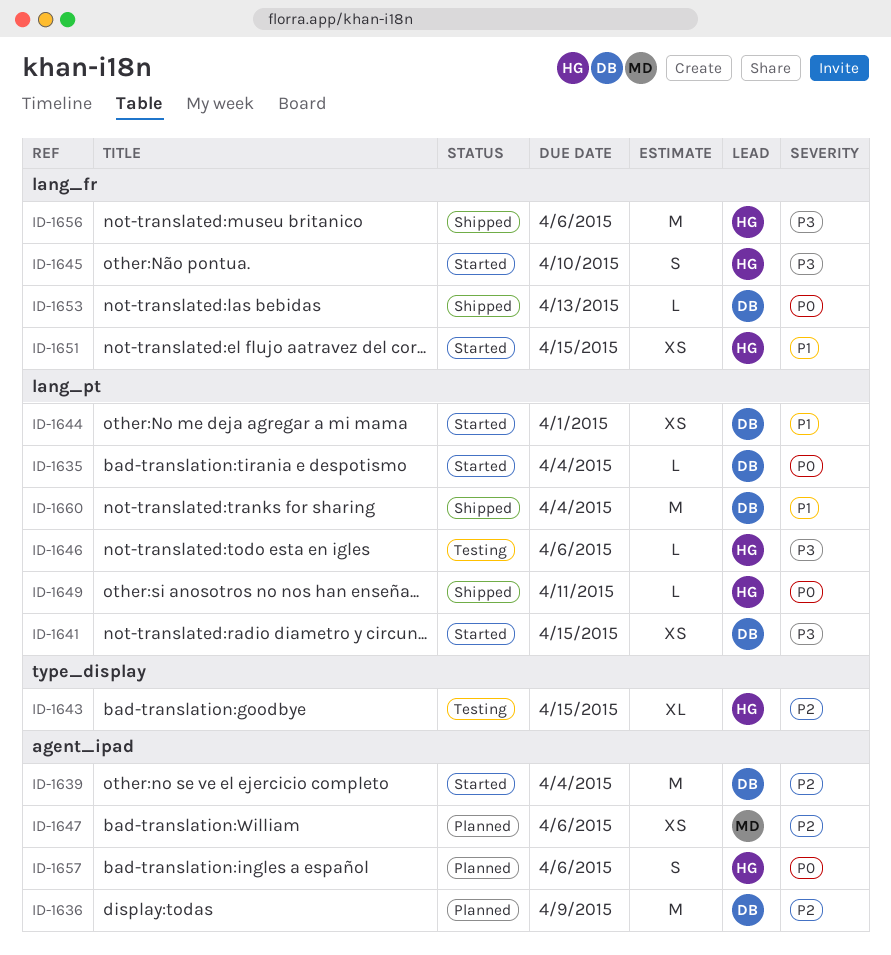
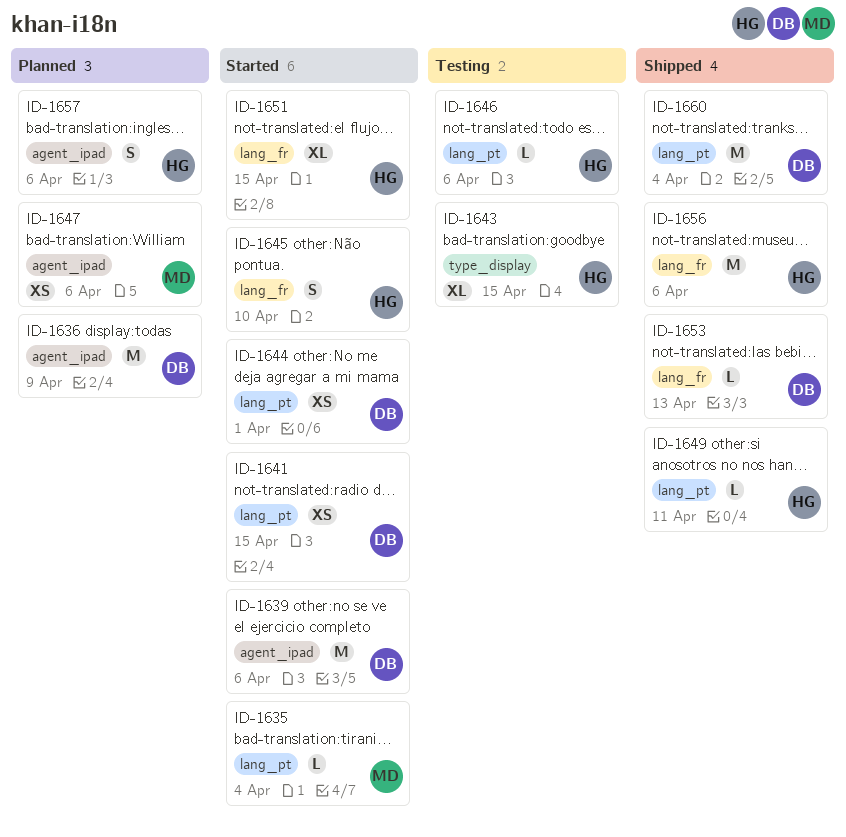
ID-1635, owner: DB -> MD
ID-1639, due: Apr 4 -> Apr 6
ID-1651, estimate: XS -> XL

